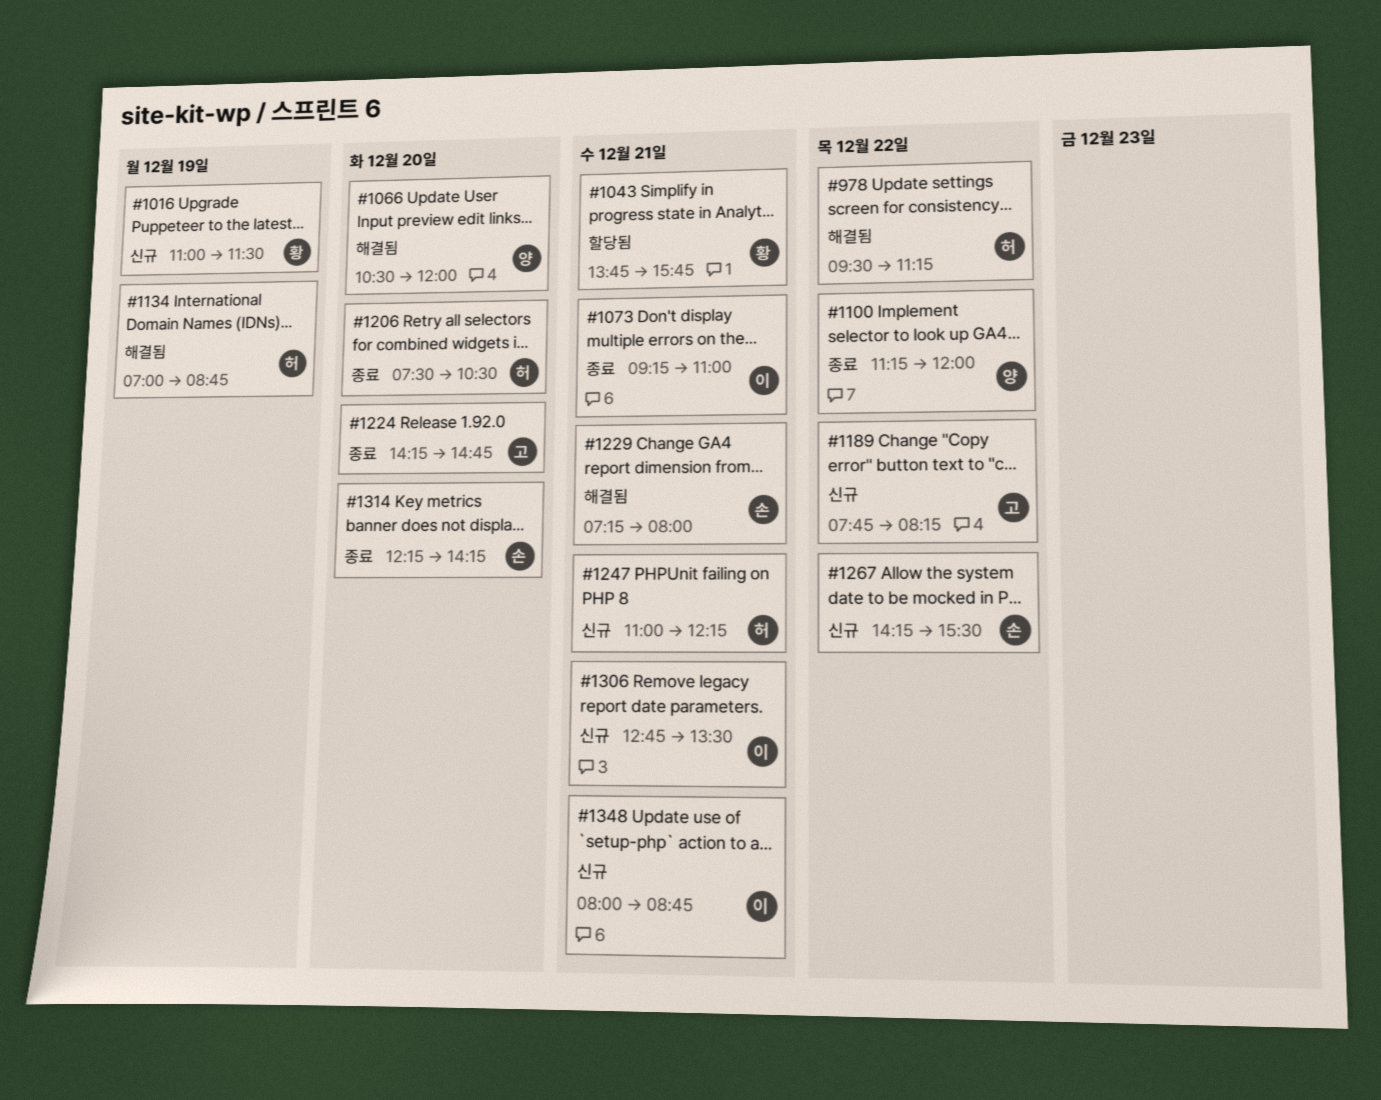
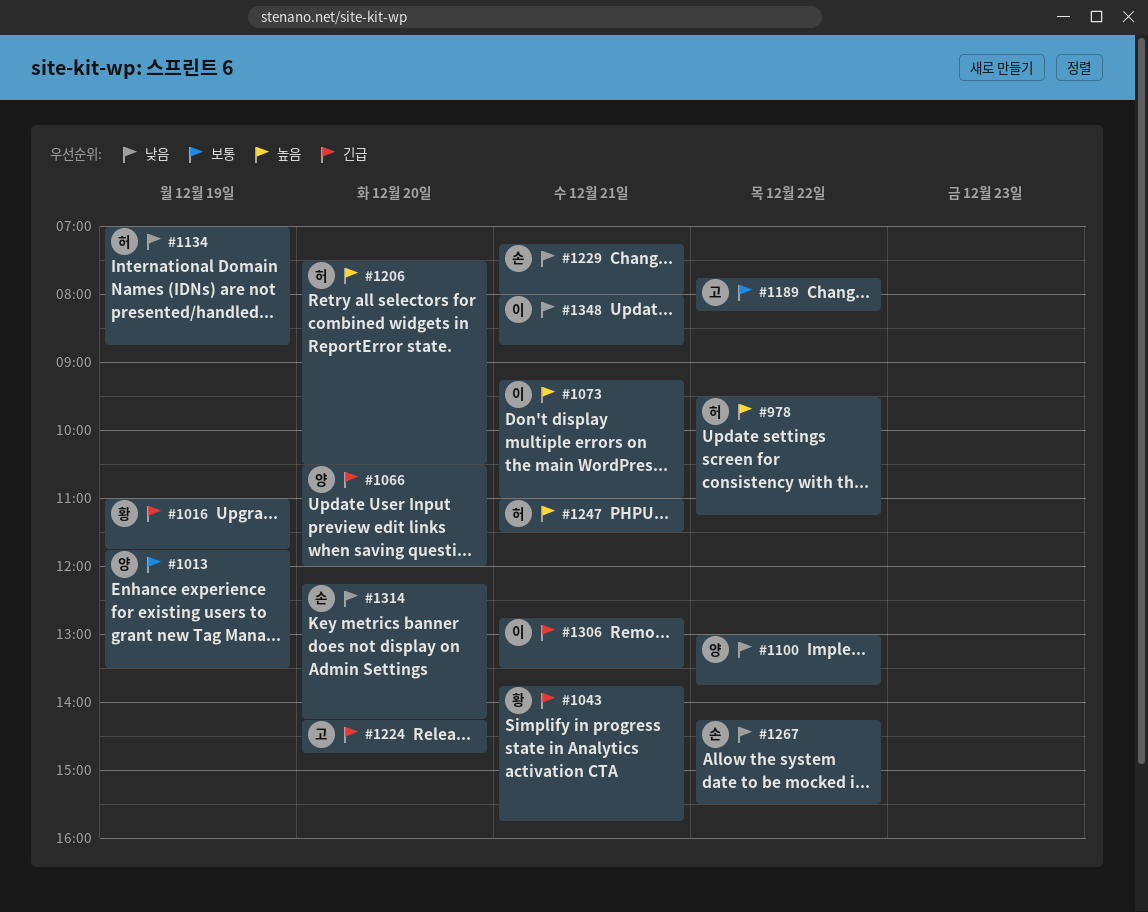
#1013: none -> present
#1016, ends: 11:30 -> 11:45
#1100, begins: 11:15 -> 13:00
#1100, ends: 12:00 -> 13:45
#1247, ends: 12:15 -> 11:30

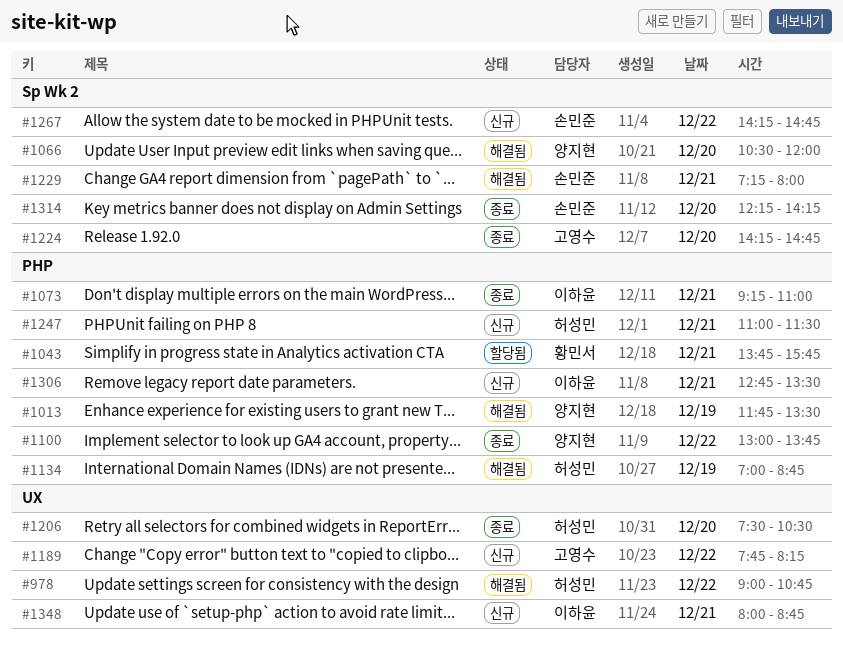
#978, begins: 09:30 -> 09:00
#978, ends: 11:15 -> 10:45
#1016: present -> none
#1267, ends: 15:30 -> 14:45

